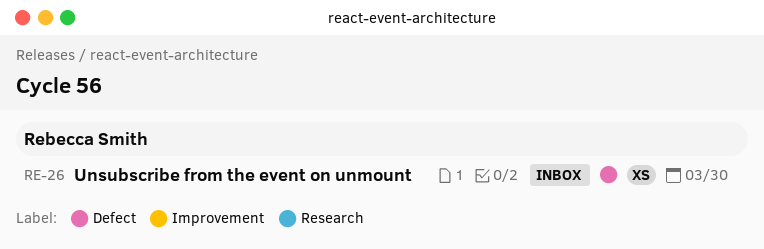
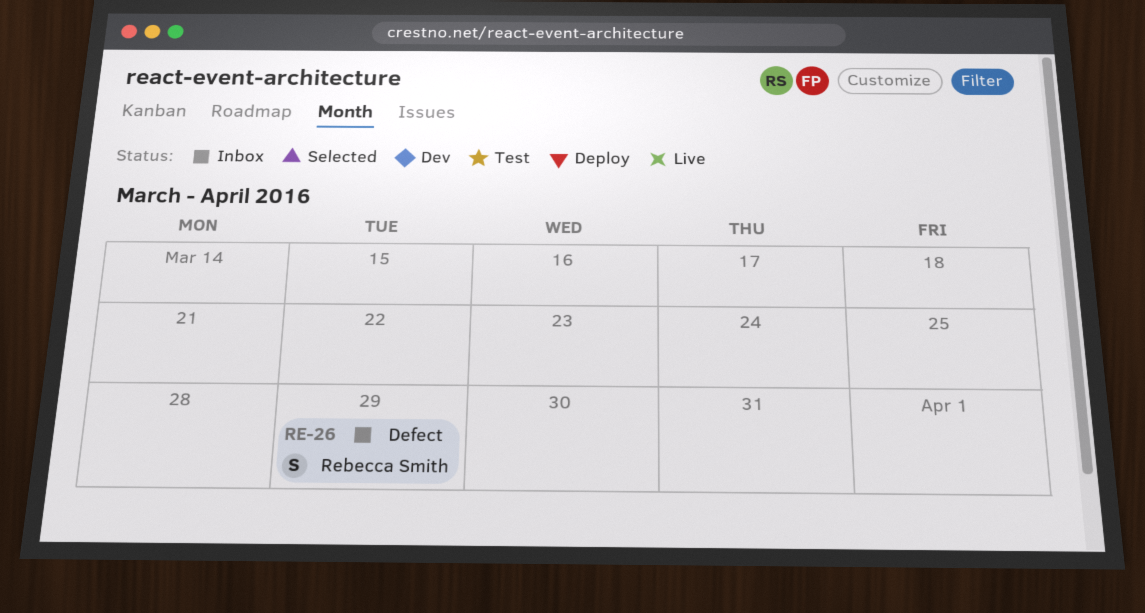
RE-26, estimate: XS -> S
RE-26, due: Mar 30 -> Mar 29

